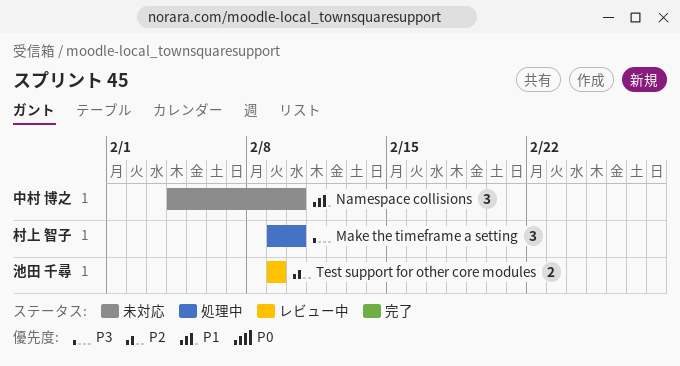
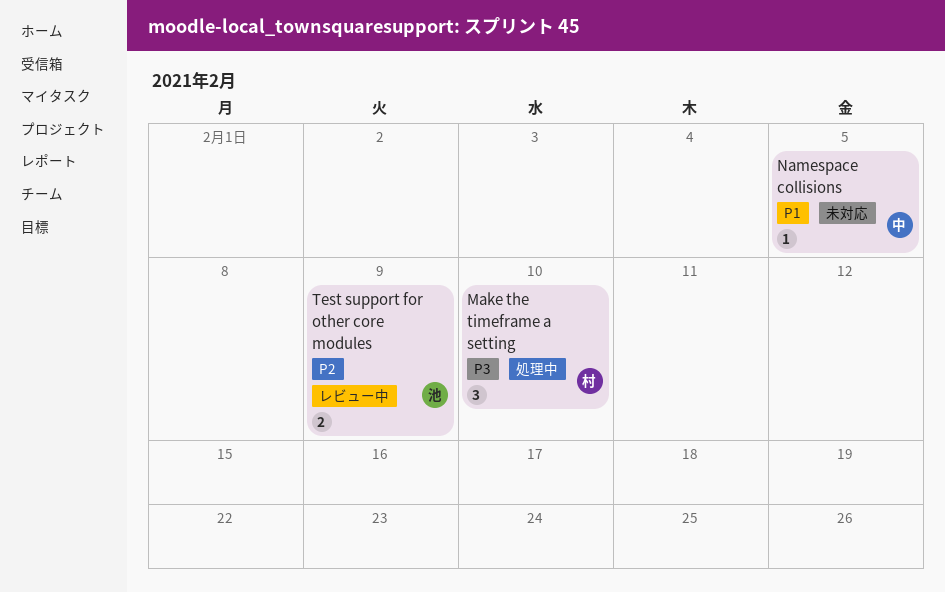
Namespace collisions, estimate: 3 -> 1
Namespace collisions, due: Feb 10 -> Feb 5

